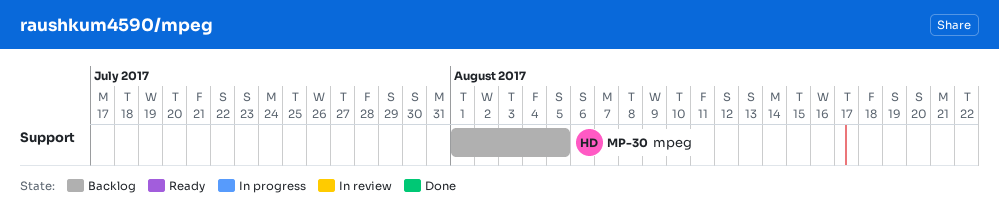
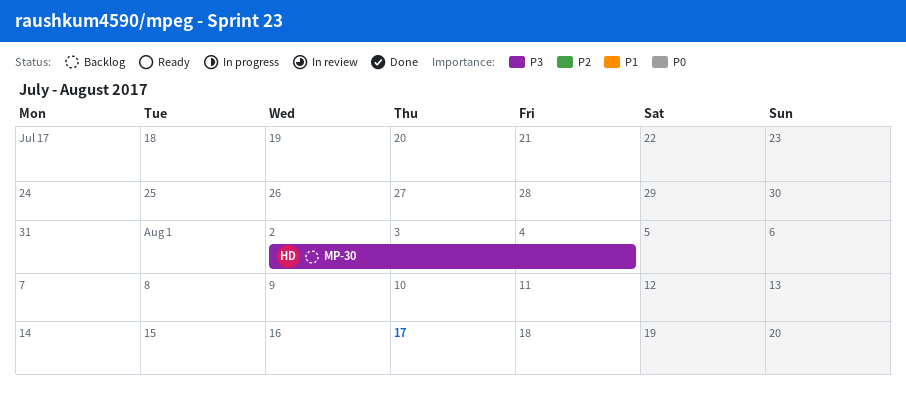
MP-30, start: Aug 1 -> Aug 2
MP-30, due: Aug 5 -> Aug 4

